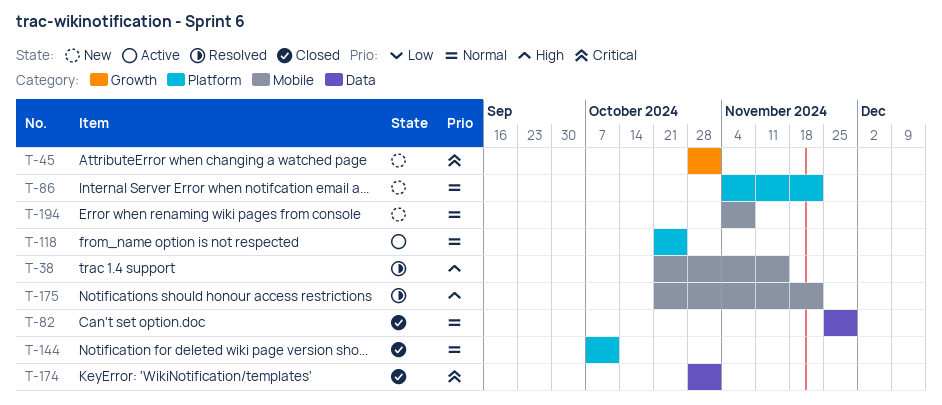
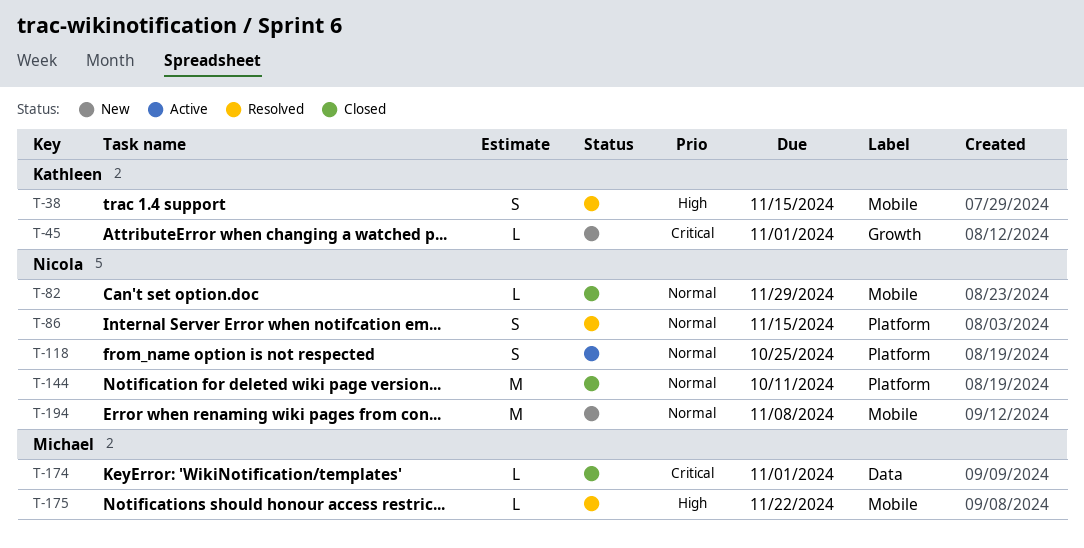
T-82, label: Data -> Mobile
T-86, status: New -> Resolved
T-86, due: Nov 22 -> Nov 15

